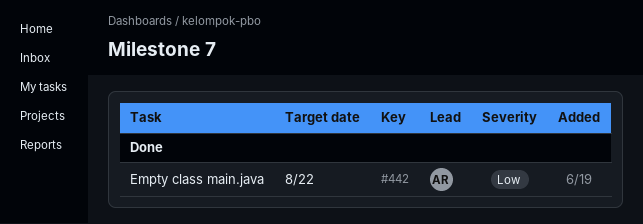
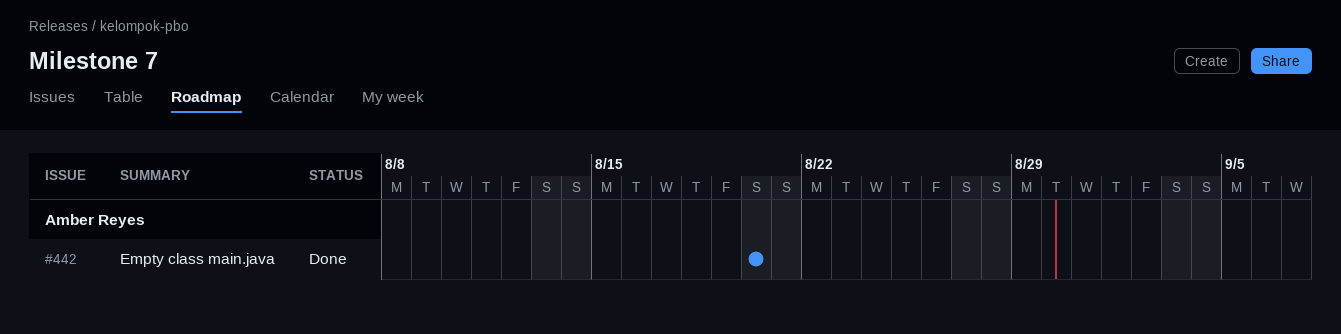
#442, due: Aug 22 -> Aug 20

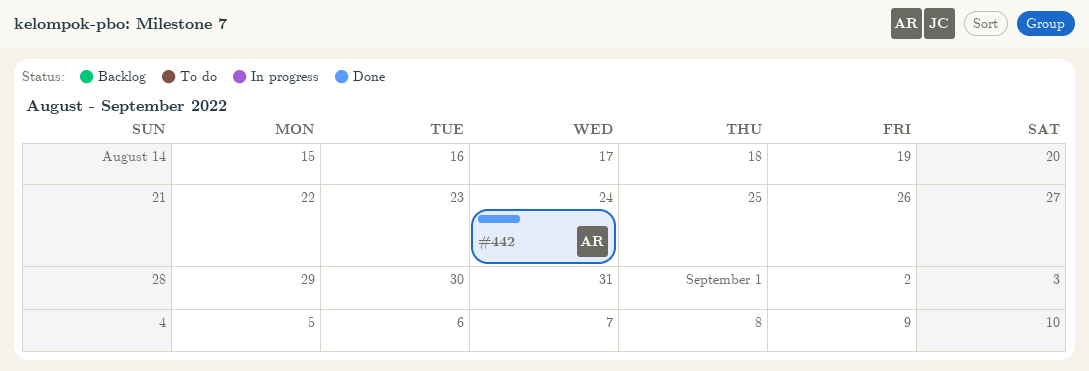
#442, due: Aug 20 -> Aug 24

